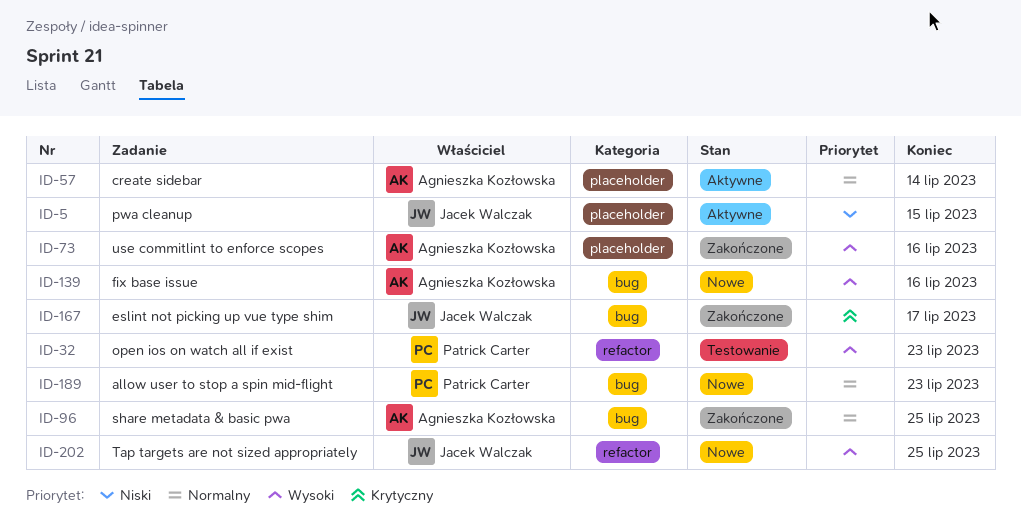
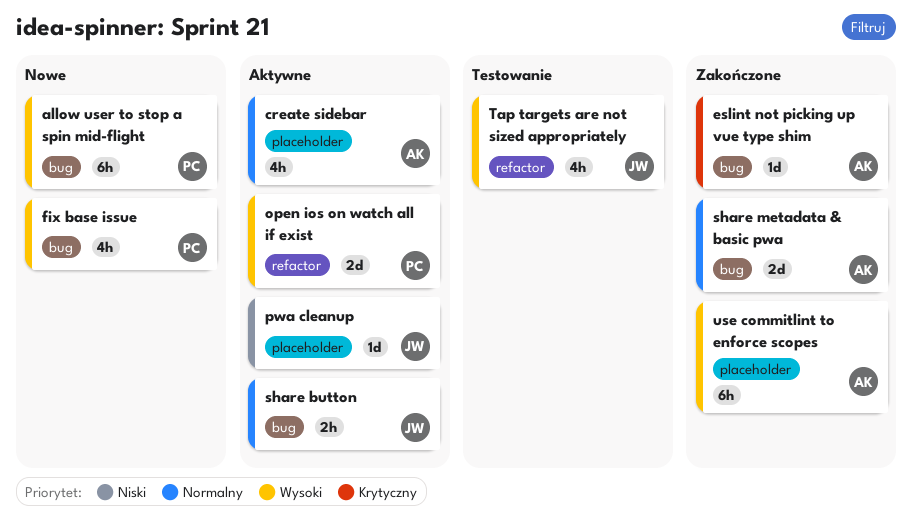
allow user to stop a spin mid-flight, priority: Normalny -> Wysoki
eslint not picking up vue type shim, owner: Jacek Walczak -> Agnieszka Kozłowska
fix base issue, owner: Agnieszka Kozłowska -> Patrick Carter
open ios on watch all if exist, status: Testowanie -> Aktywne
share button: none -> present
Tap targets are not sized appropriately, status: Nowe -> Testowanie

